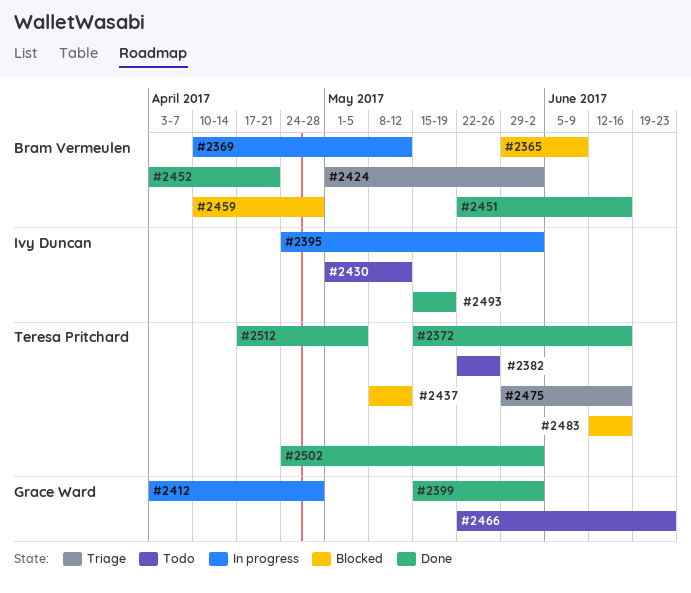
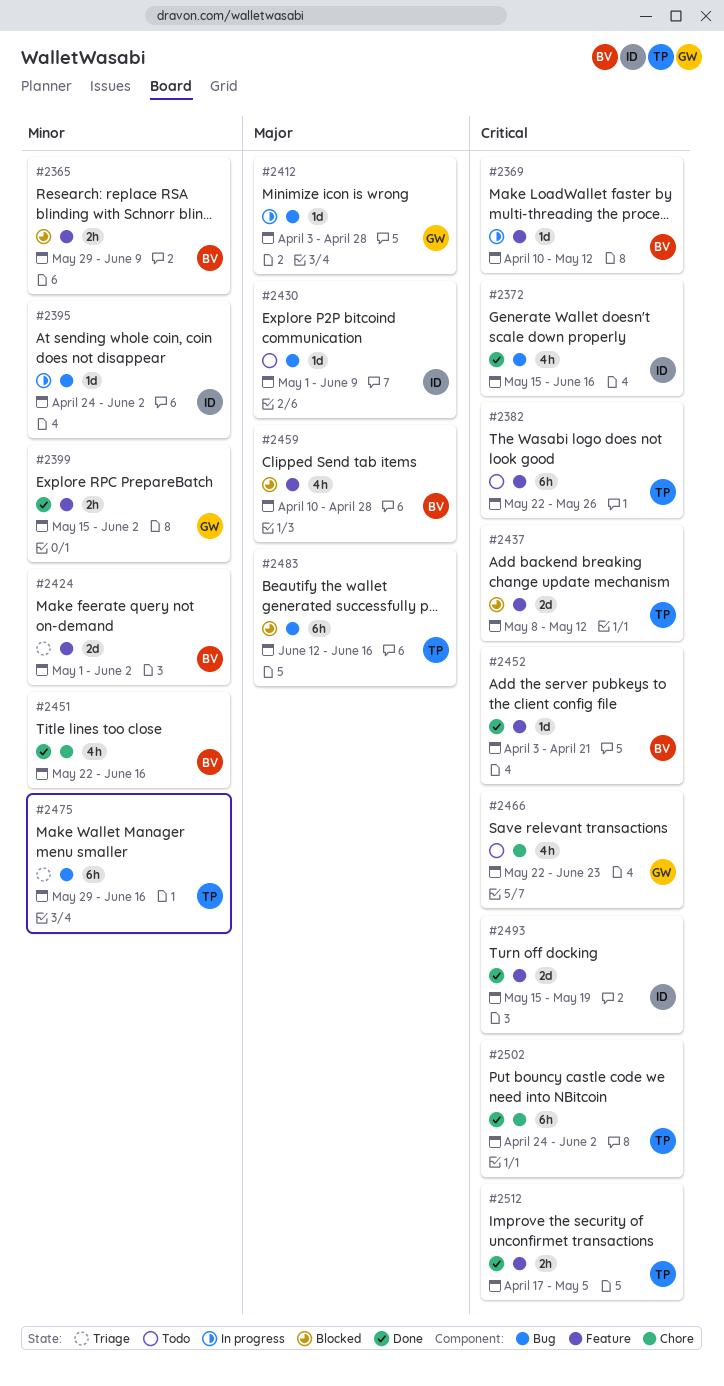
#2372, owner: Teresa Pritchard -> Ivy Duncan
#2430, due: May 12 -> Jun 9

